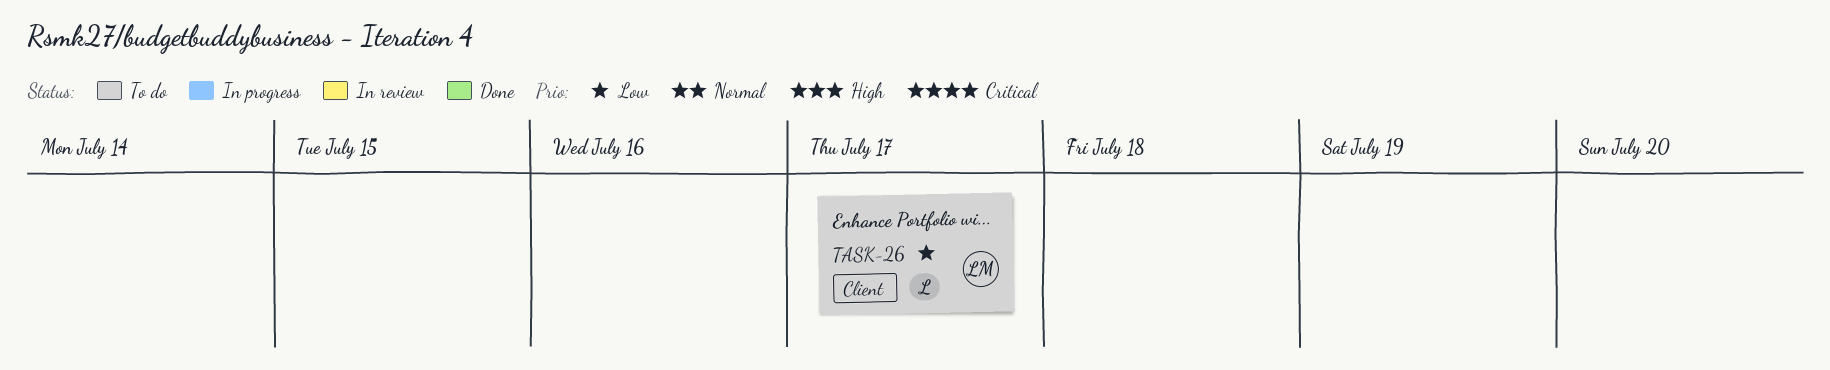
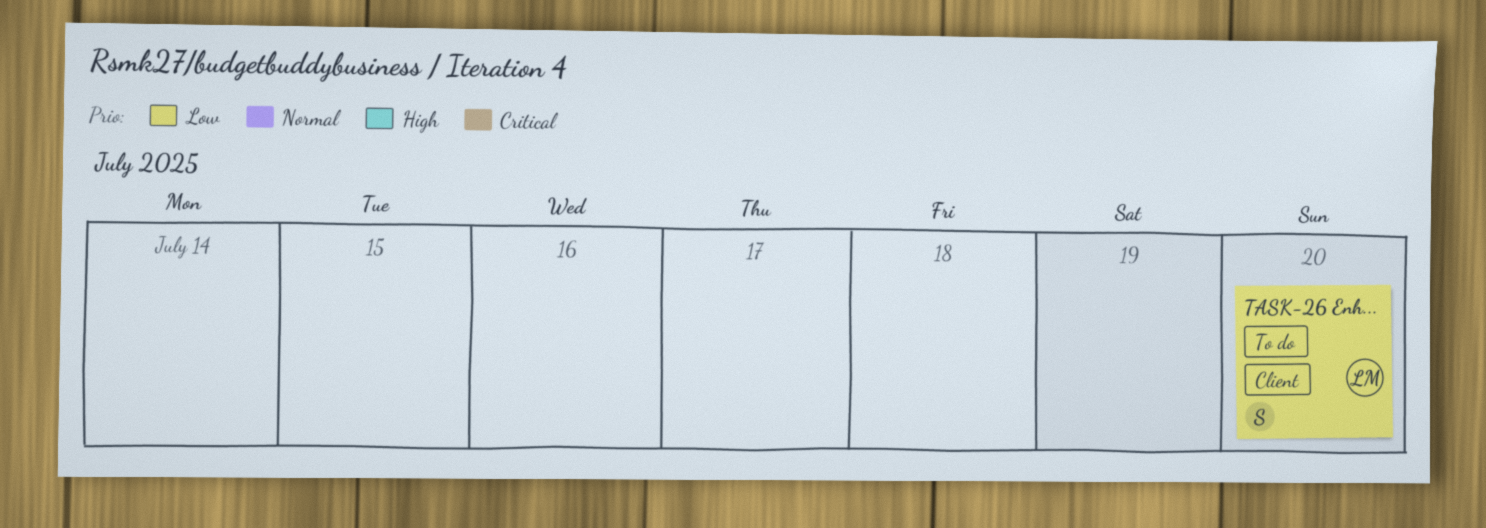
TASK-26, estimate: L -> S
TASK-26, due: Jul 17 -> Jul 20

